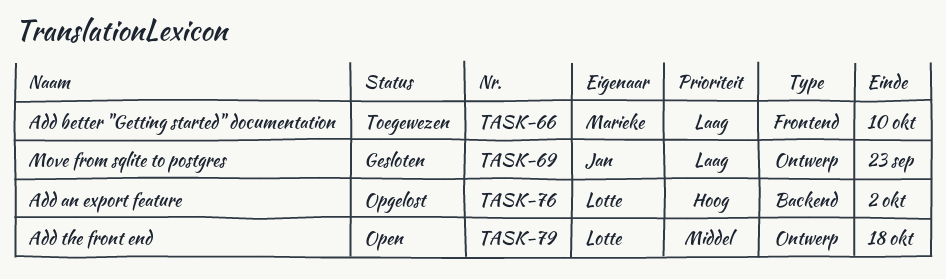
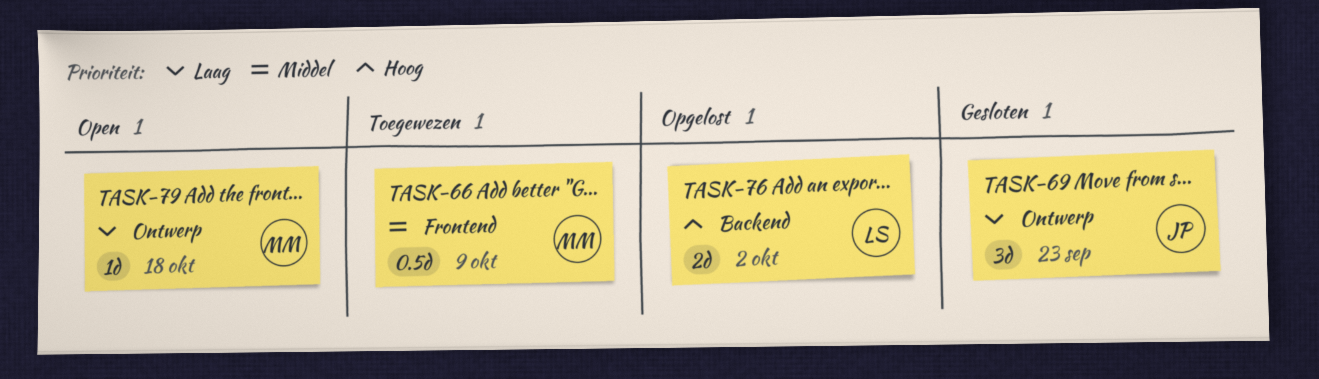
TASK-66, priority: Laag -> Middel
TASK-66, due: Oct 10 -> Oct 9
TASK-79, owner: Lotte -> Marieke
TASK-79, priority: Middel -> Laag

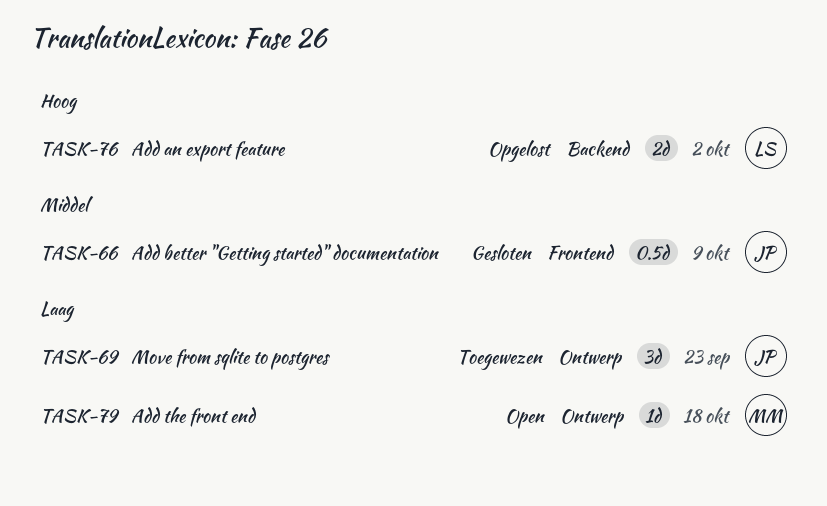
TASK-66, status: Toegewezen -> Gesloten
TASK-66, owner: MM -> JP
TASK-69, status: Gesloten -> Toegewezen

